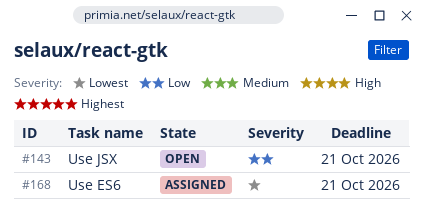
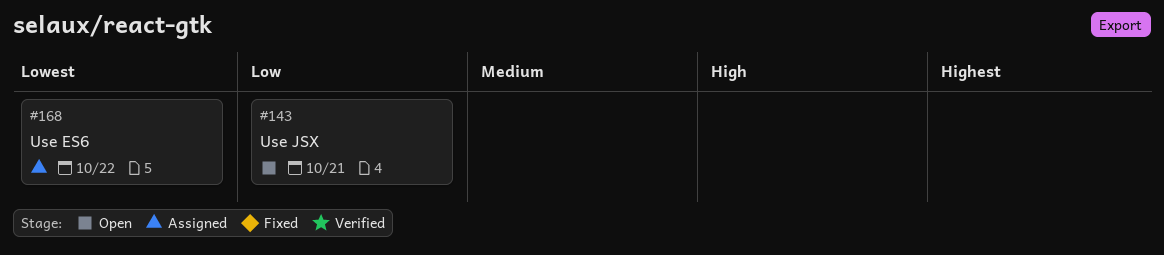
#168, due: Oct 21 -> Oct 22

